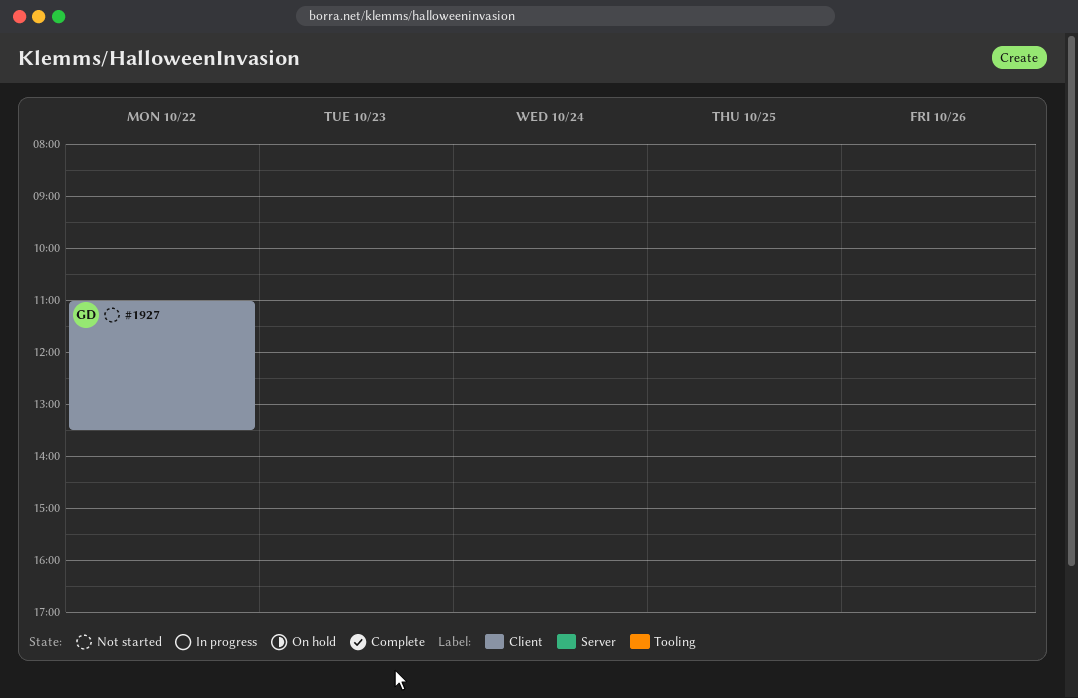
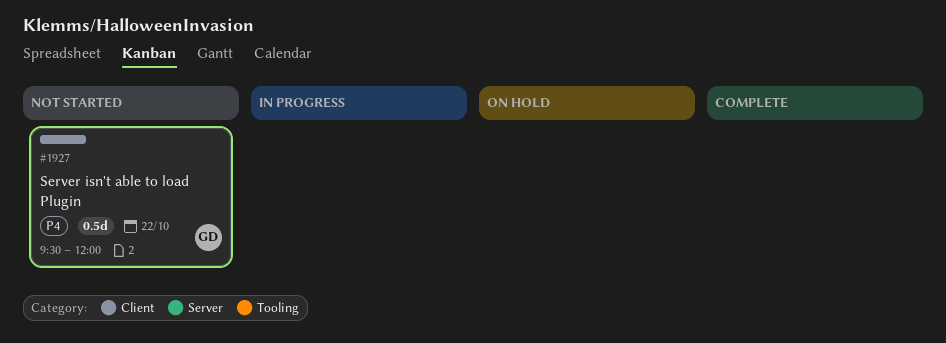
#1927, begins: 11:00 -> 09:30
#1927, ends: 13:30 -> 12:00

